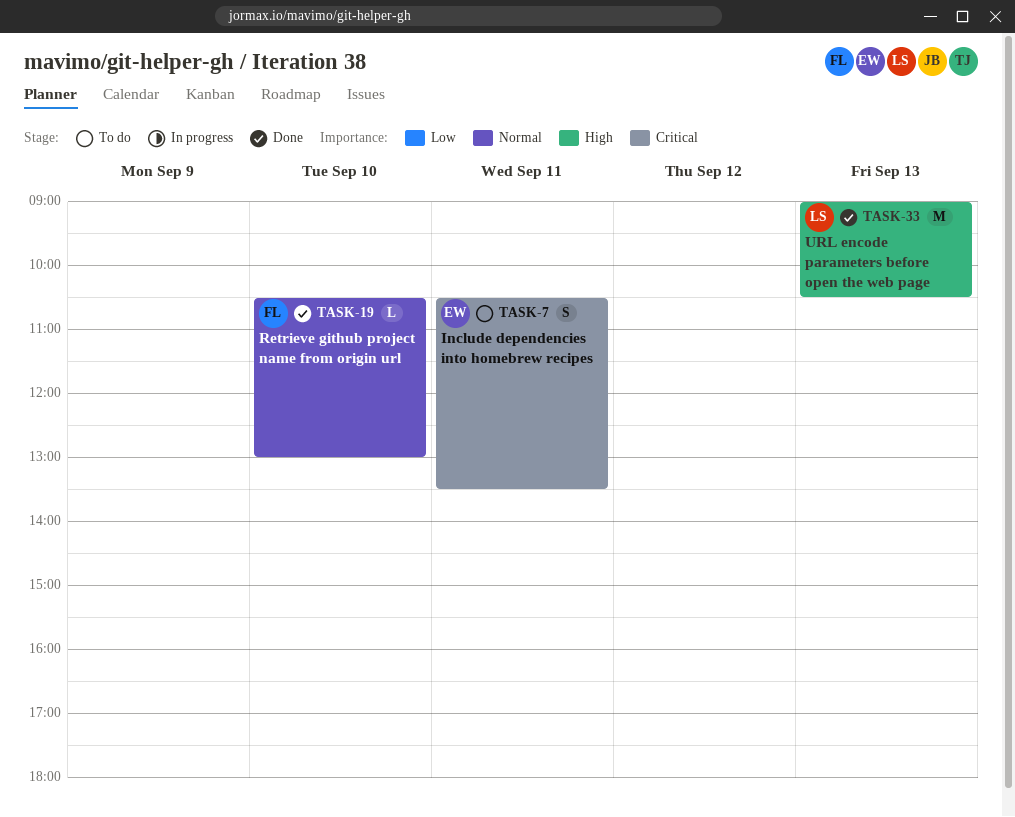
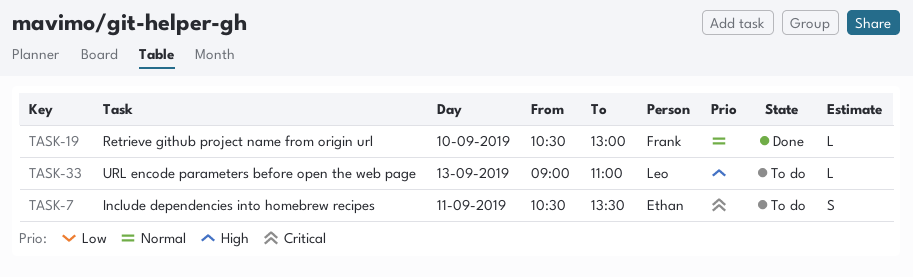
TASK-33, status: Done -> To do
TASK-33, estimate: M -> L
TASK-33, ends: 10:30 -> 11:00

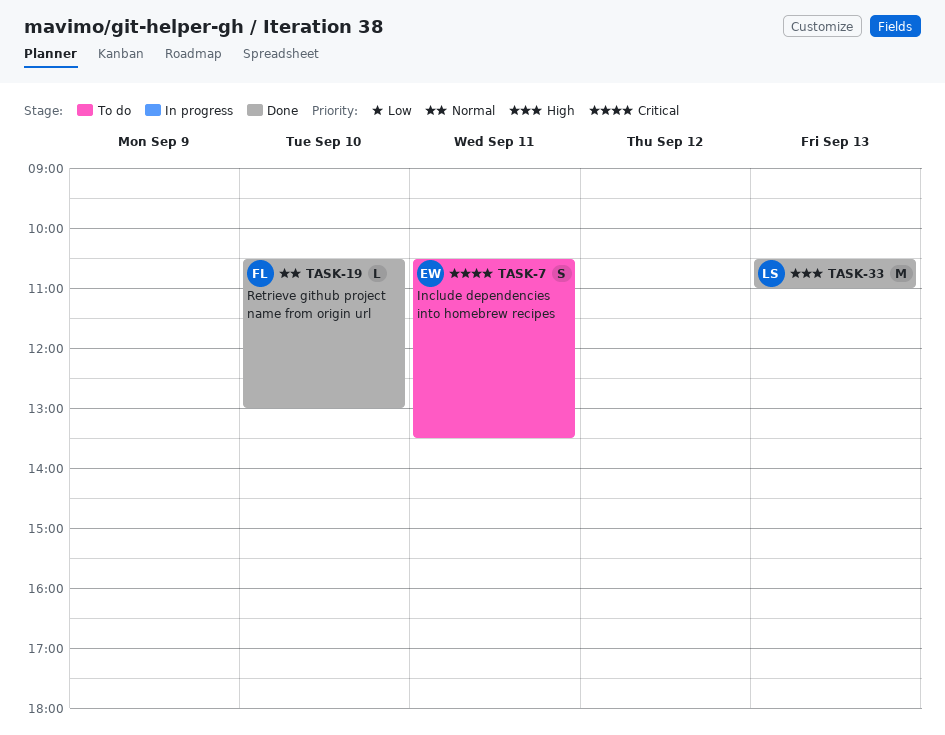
TASK-33, status: To do -> Done
TASK-33, estimate: L -> M
TASK-33, begins: 09:00 -> 10:30

